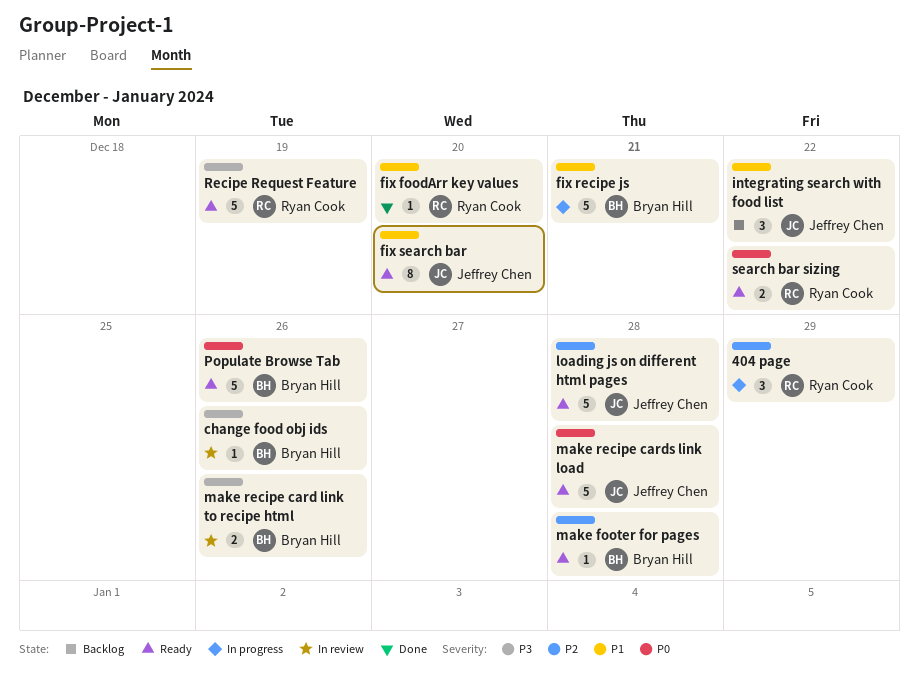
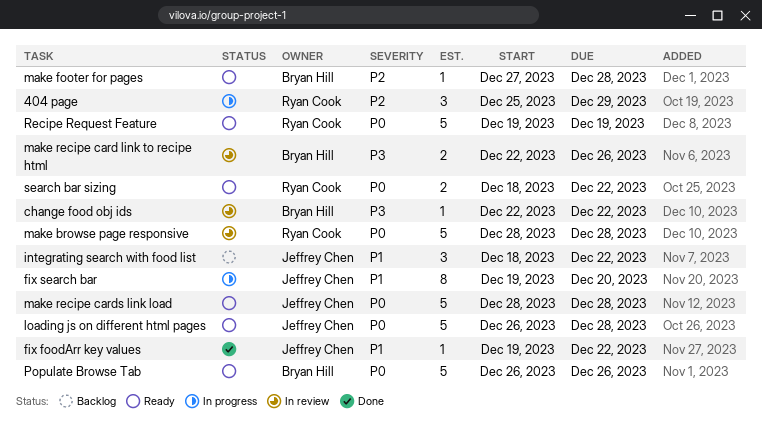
change food obj ids, due: Dec 26 -> Dec 22
fix foodArr key values, owner: Ryan Cook -> Jeffrey Chen
fix foodArr key values, due: Dec 20 -> Dec 22
fix recipe js: present -> none
fix search bar, status: Ready -> In progress
loading js on different html pages, priority: P2 -> P0
make browse page responsive: none -> present
Recipe Request Feature, priority: P3 -> P0

